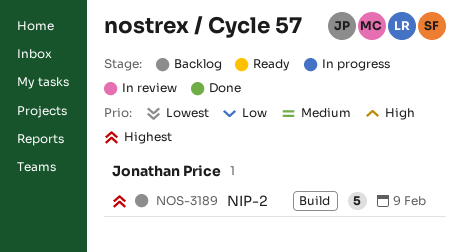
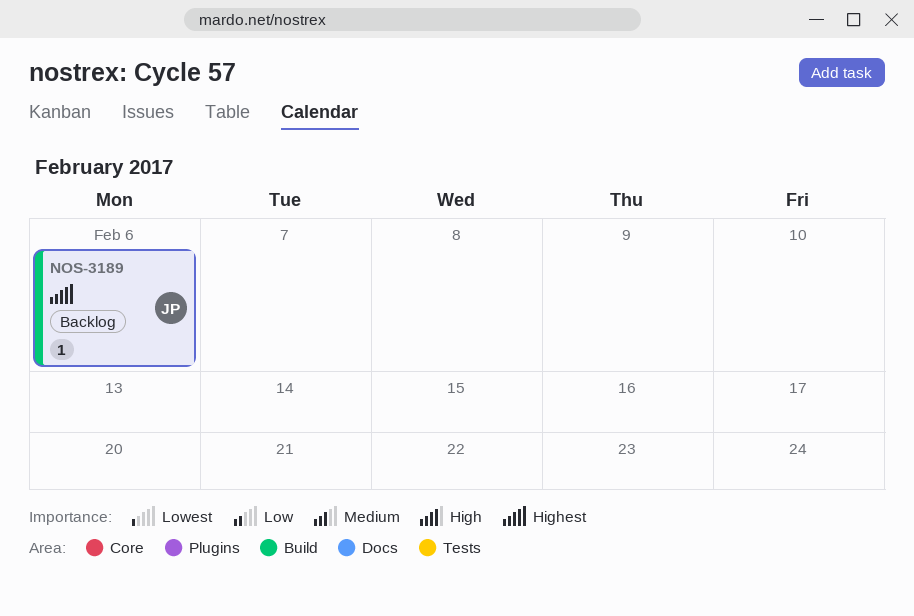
NOS-3189, estimate: 5 -> 1
NOS-3189, due: Feb 9 -> Feb 6

